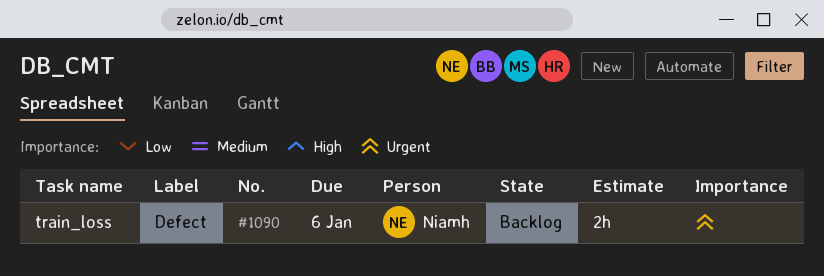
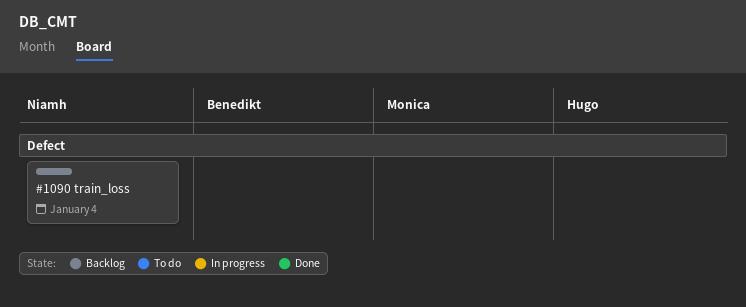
#1090, due: Jan 6 -> Jan 4

